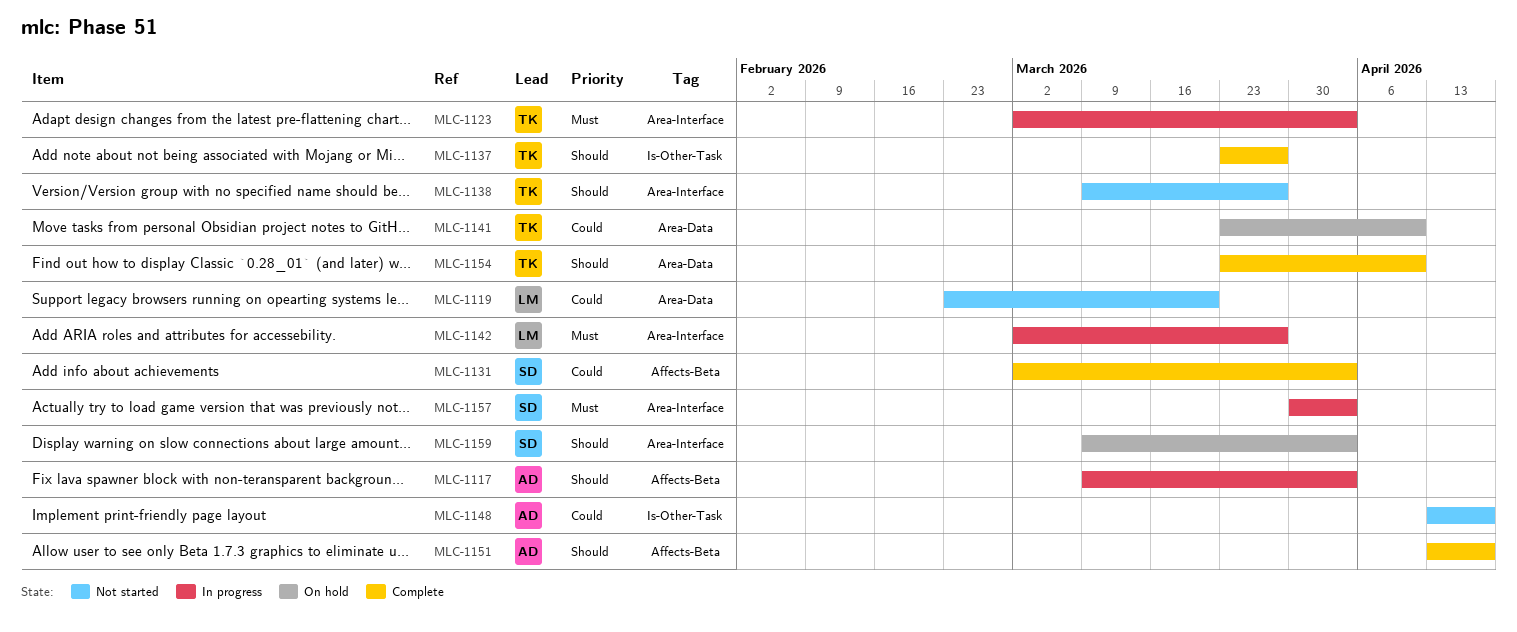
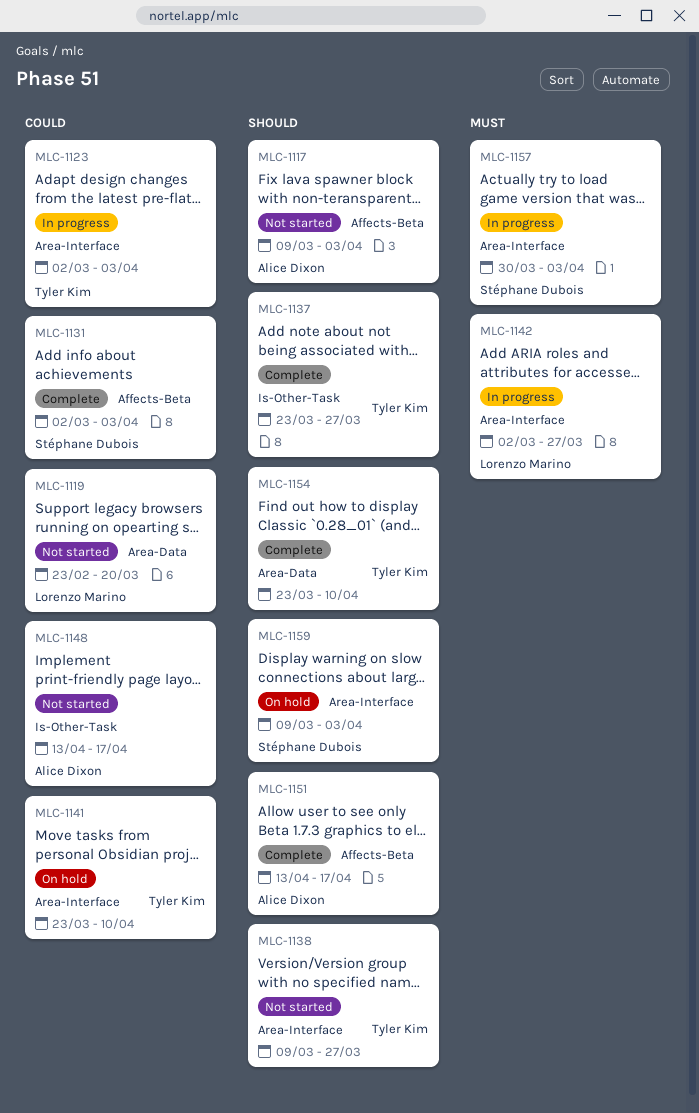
MLC-1117, status: In progress -> Not started
MLC-1123, priority: Must -> Could
MLC-1141, label: Area-Data -> Area-Interface

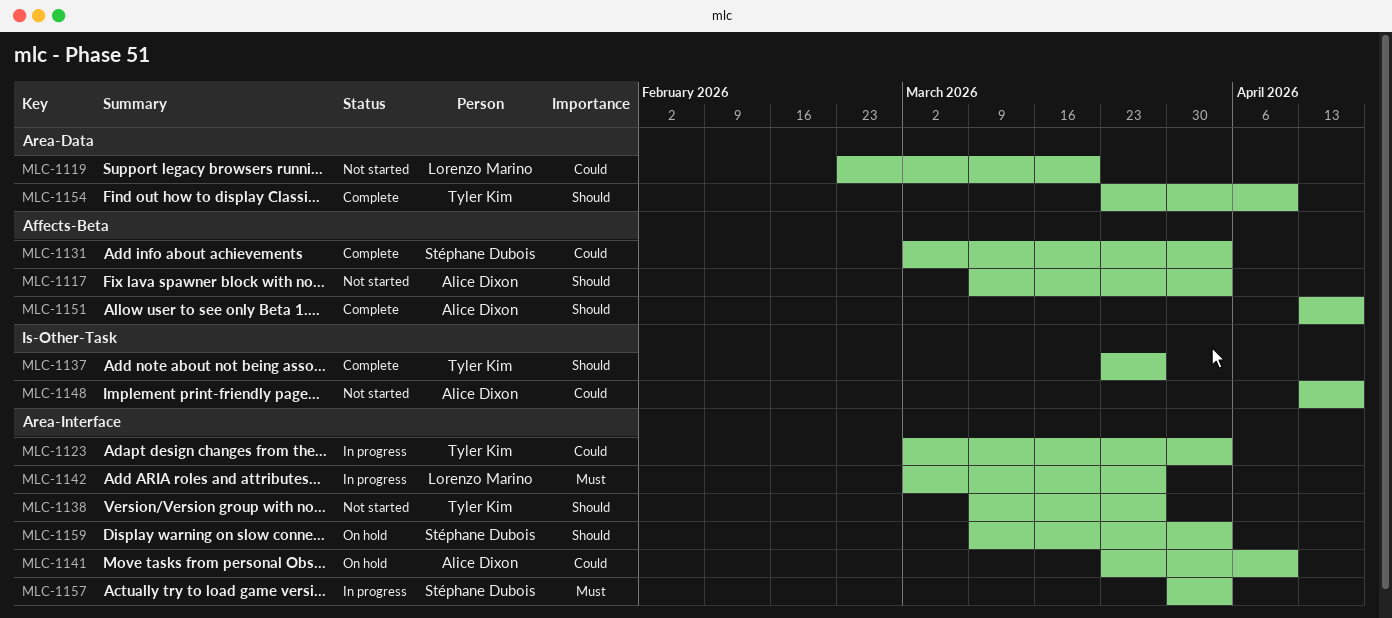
MLC-1141, owner: Tyler Kim -> Alice Dixon

